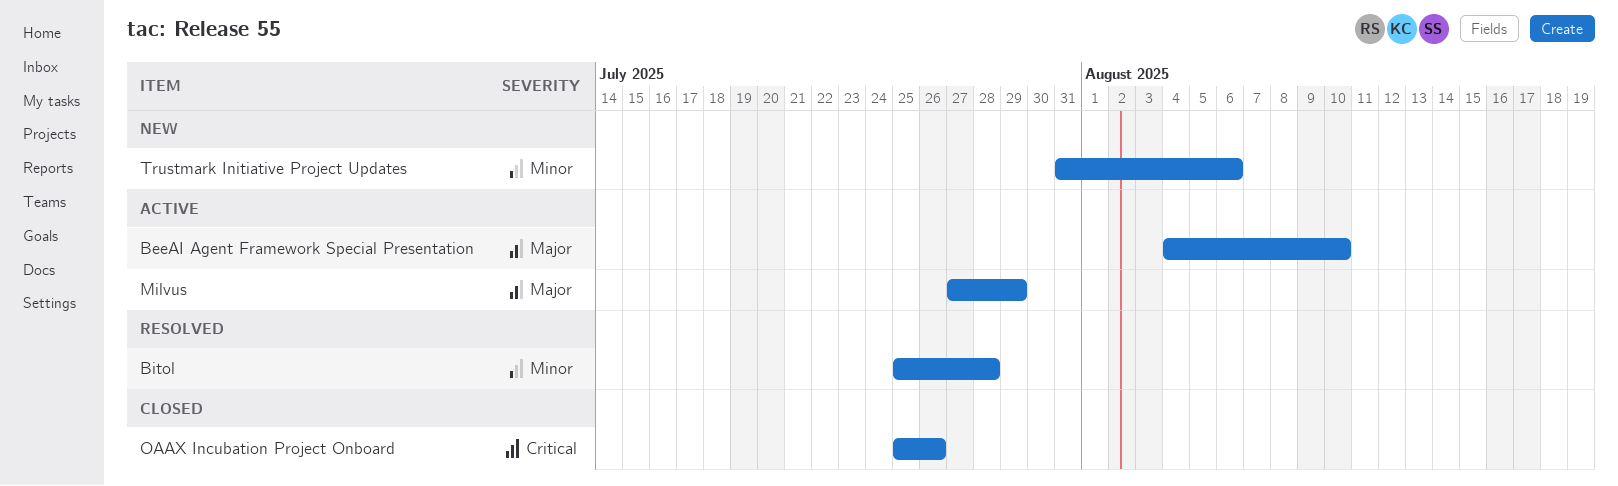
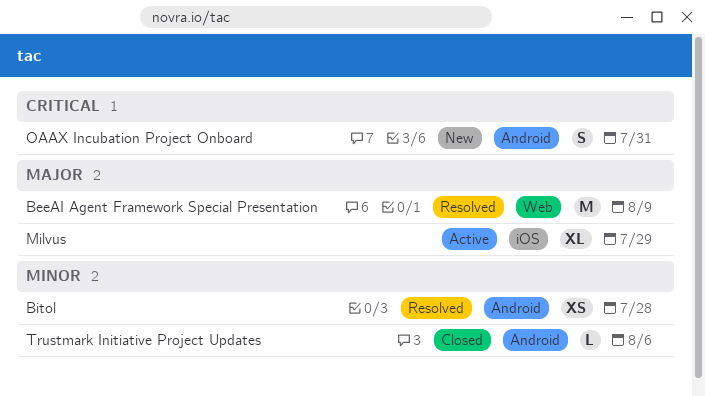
BeeAI Agent Framework Special Presentation, status: Active -> Resolved
BeeAI Agent Framework Special Presentation, due: Aug 10 -> Aug 9
OAAX Incubation Project Onboard, status: Closed -> New
OAAX Incubation Project Onboard, due: Jul 26 -> Jul 31
Trustmark Initiative Project Updates, status: New -> Closed

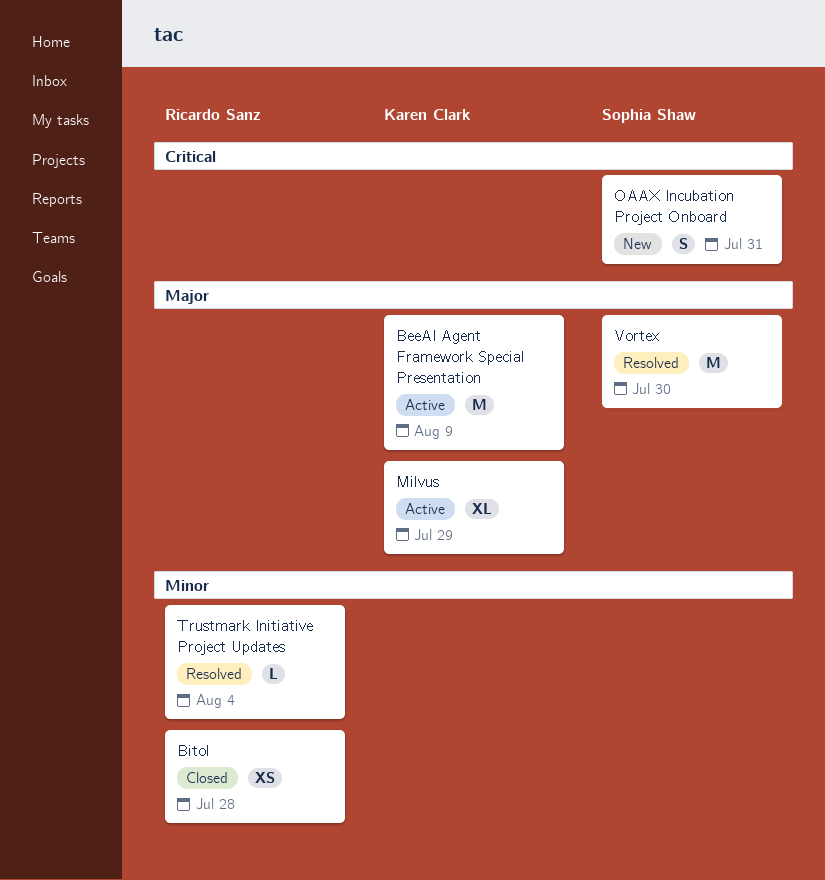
BeeAI Agent Framework Special Presentation, status: Resolved -> Active
Bitol, status: Resolved -> Closed
Trustmark Initiative Project Updates, status: Closed -> Resolved
Trustmark Initiative Project Updates, due: Aug 6 -> Aug 4
Vortex: none -> present

